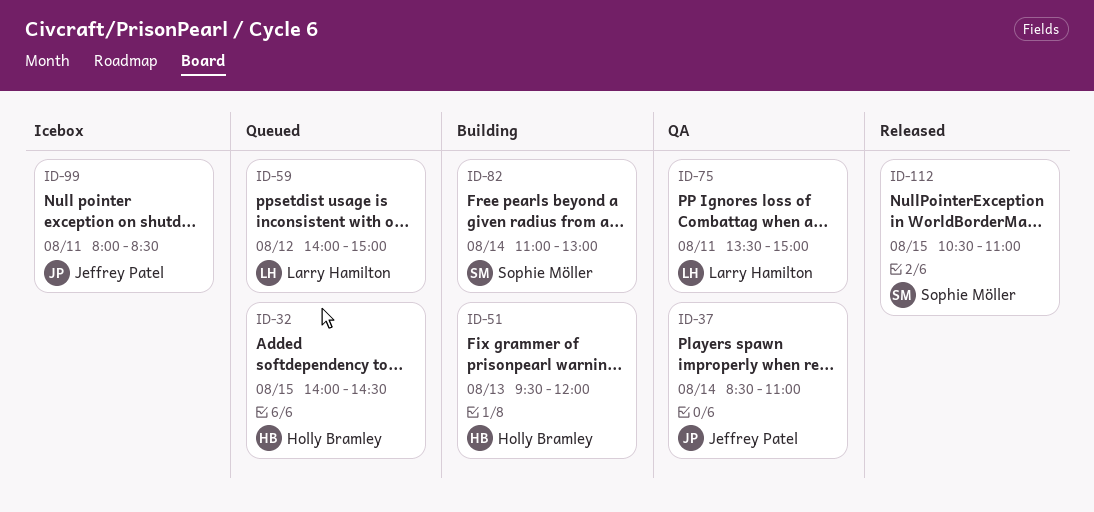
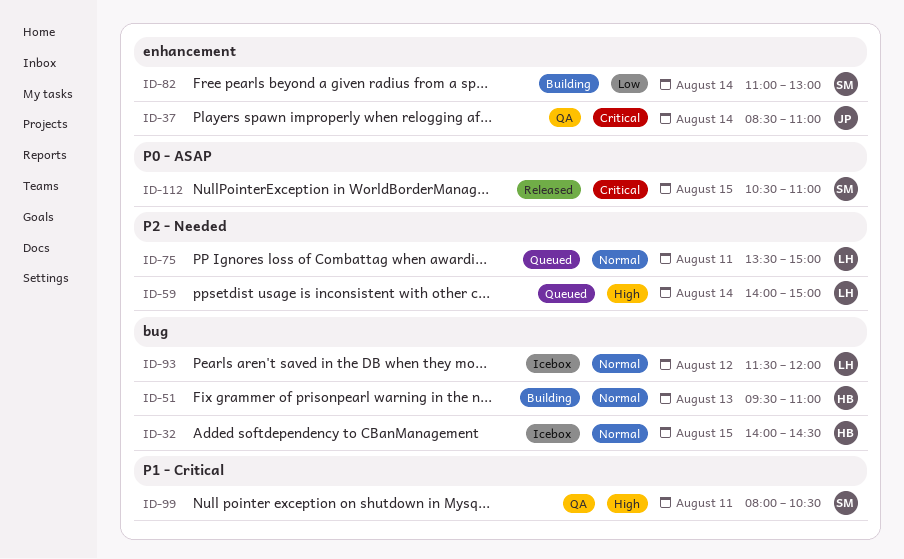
ID-32, status: Queued -> Icebox
ID-51, ends: 12:00 -> 11:00
ID-59, day: Aug 12 -> Aug 14
ID-75, status: QA -> Queued
ID-93: none -> present
ID-99, status: Icebox -> QA
ID-99, owner: Jeffrey Patel -> Sophie Möller
ID-99, ends: 08:30 -> 10:30

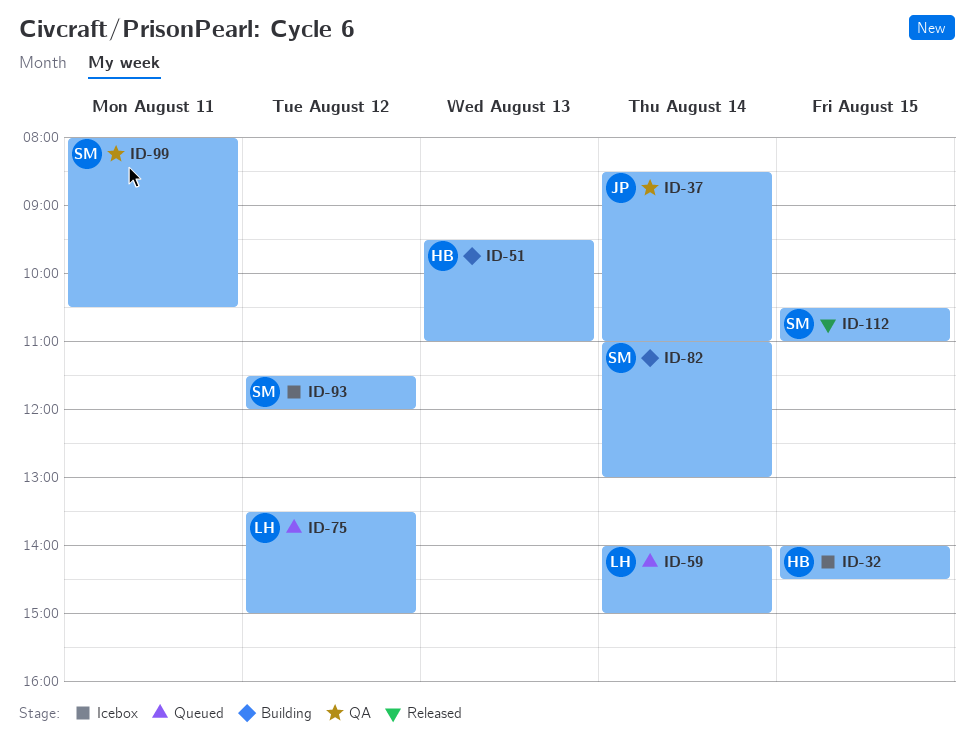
ID-75, day: Aug 11 -> Aug 12
ID-93, owner: LH -> SM

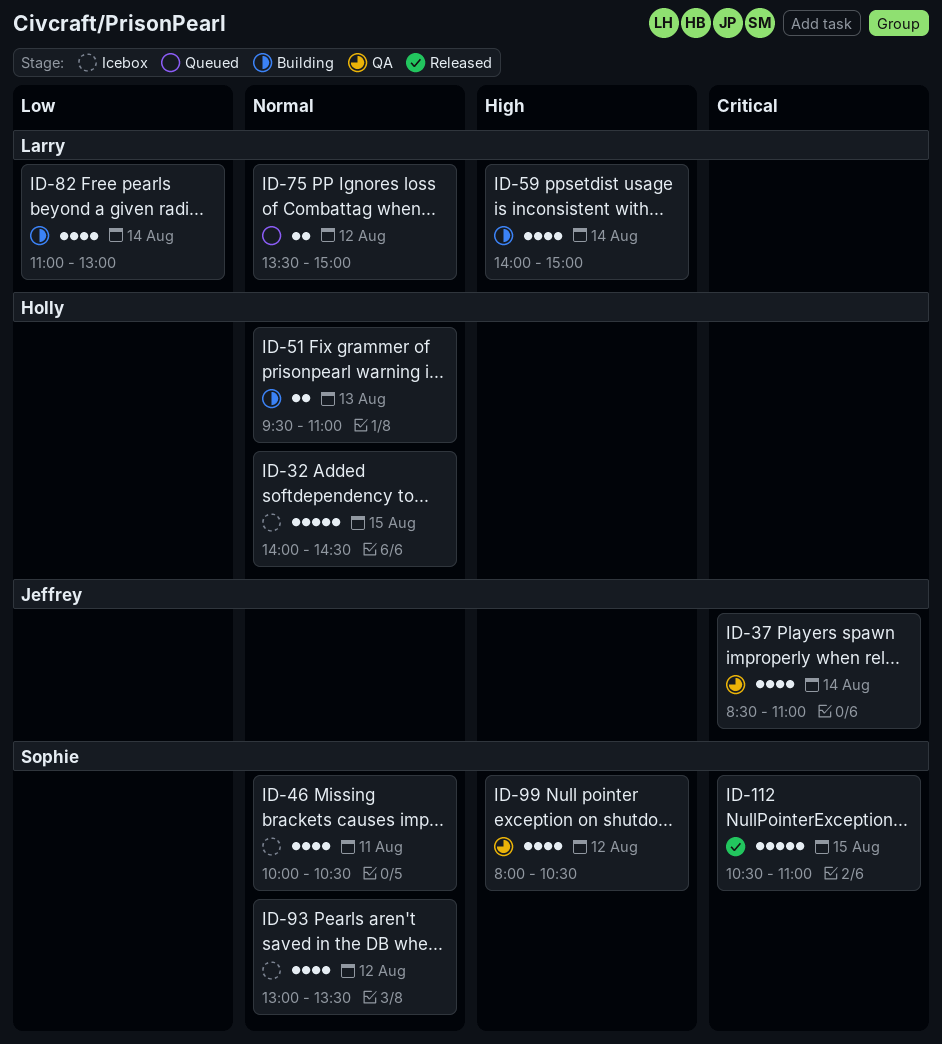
ID-46: none -> present
ID-59, status: Queued -> Building
ID-82, owner: Sophie -> Larry
ID-93, begins: 11:30 -> 13:00
ID-93, ends: 12:00 -> 13:30
ID-99, day: Aug 11 -> Aug 12

